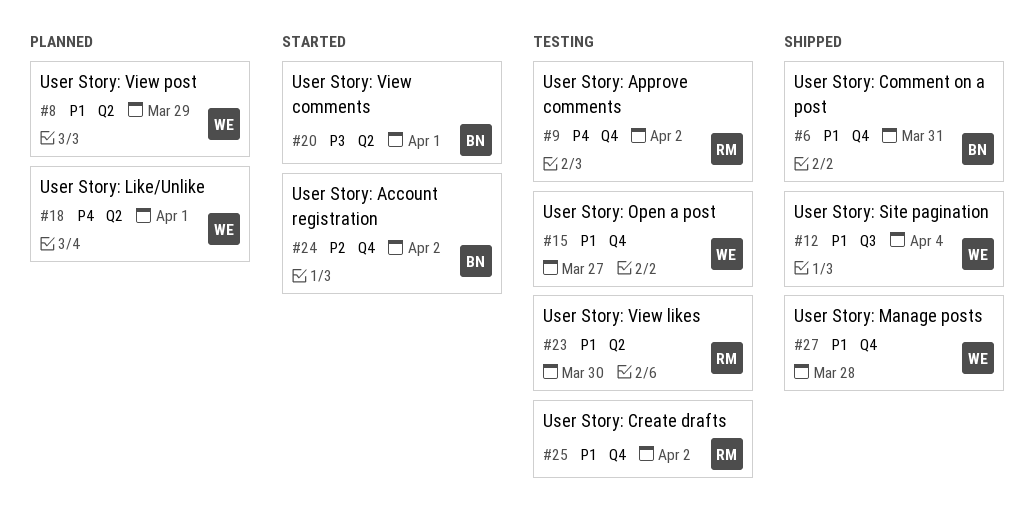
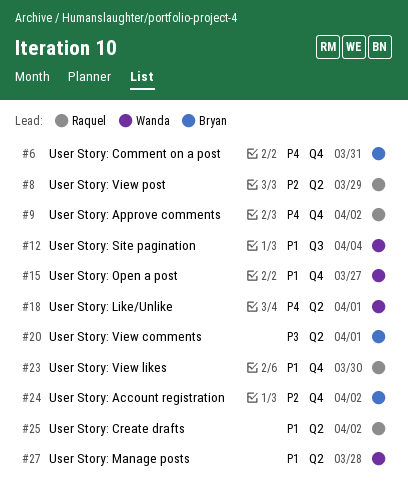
#6, priority: P1 -> P4
#8, owner: Wanda -> Raquel
#8, priority: P1 -> P2
#23, label: Q2 -> Q4
#25, label: Q4 -> Q2
#27, label: Q4 -> Q2

